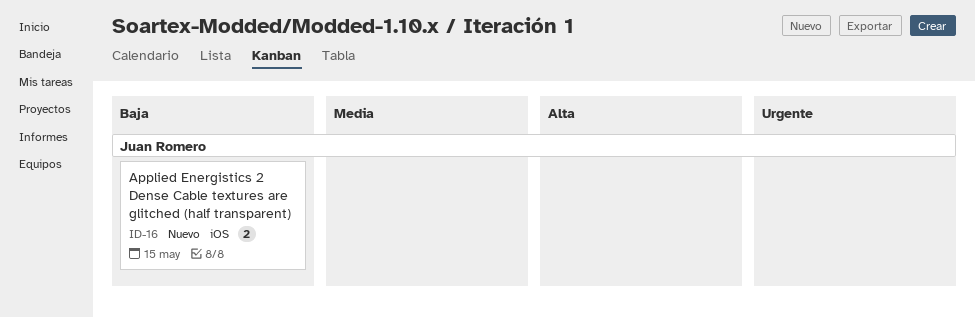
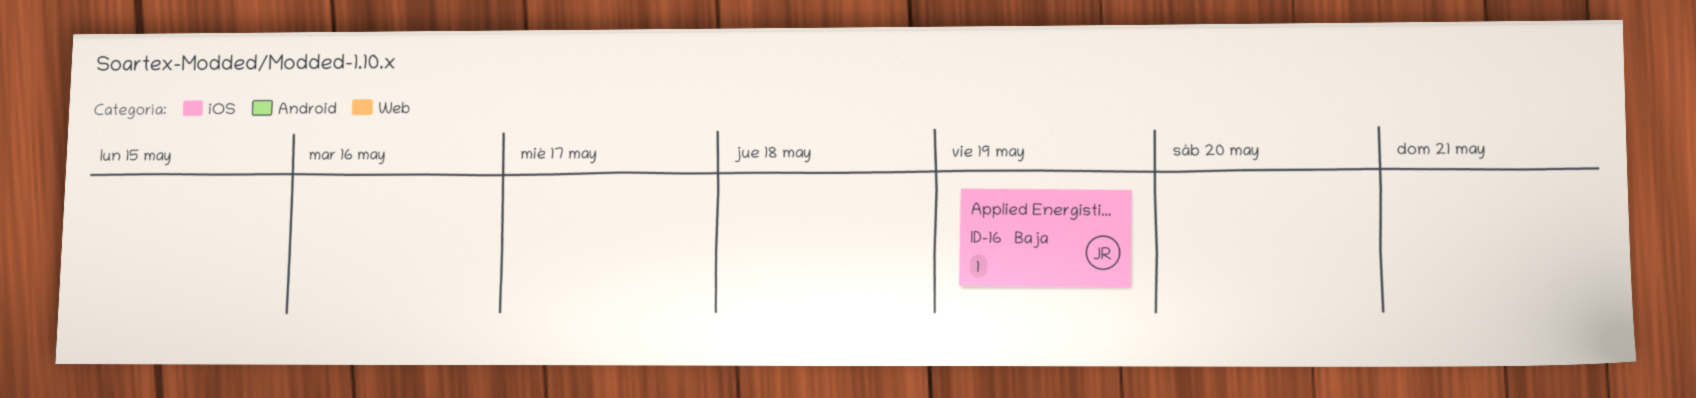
ID-16, estimate: 2 -> 1
ID-16, due: May 15 -> May 19

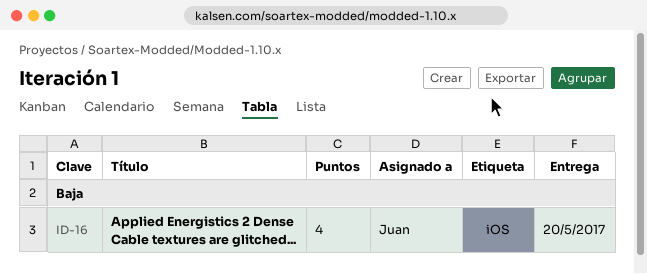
ID-16, estimate: 1 -> 4
ID-16, due: May 19 -> May 20

